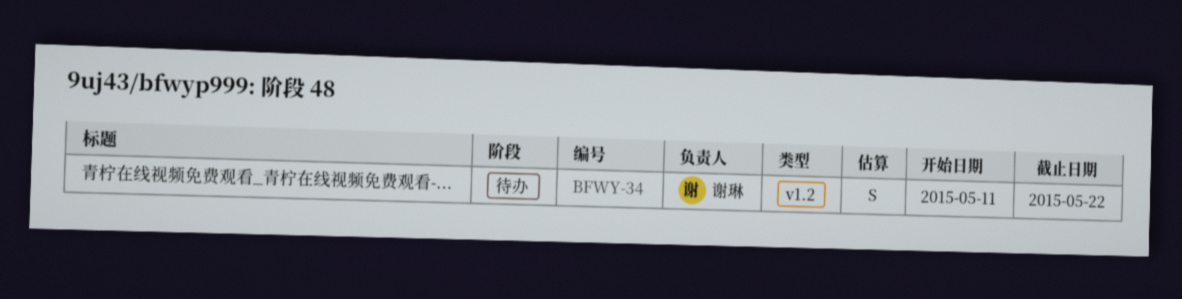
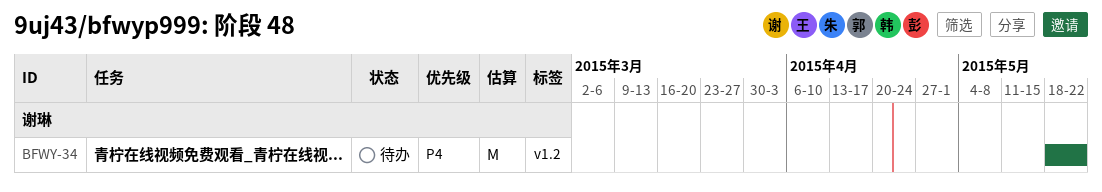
BFWY-34, estimate: S -> M
BFWY-34, start: May 11 -> May 18

